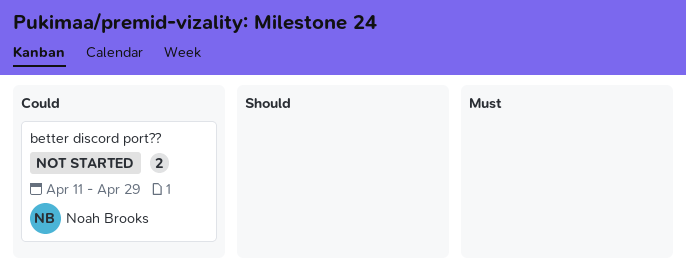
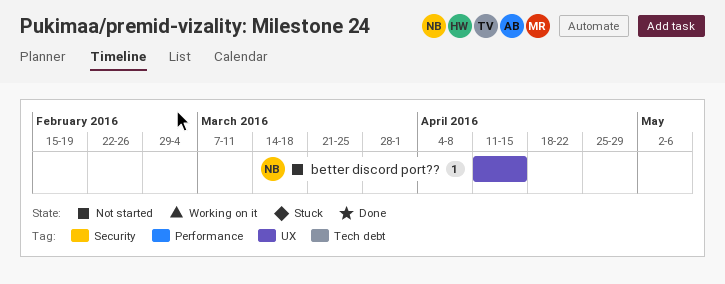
better discord port??, estimate: 2 -> 1
better discord port??, due: Apr 29 -> Apr 15

